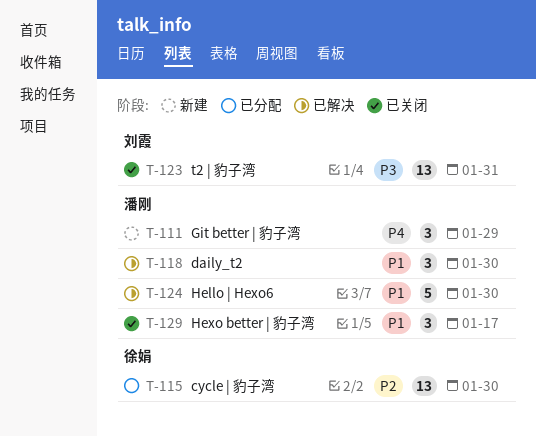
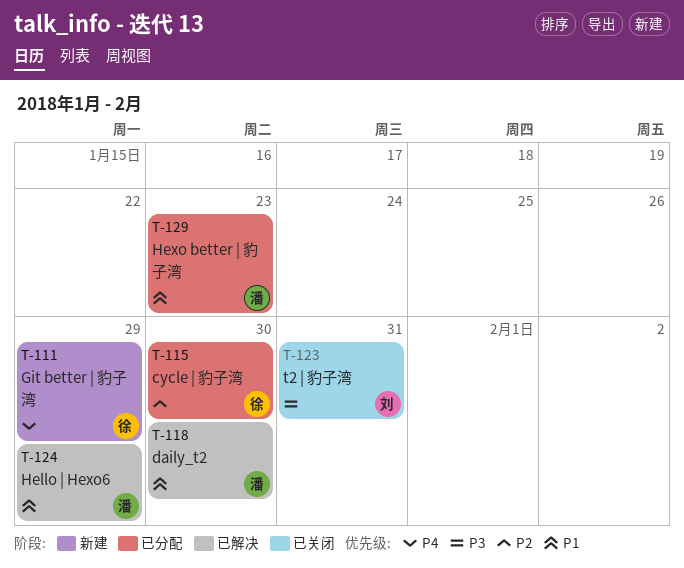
T-111, owner: 潘刚 -> 徐娟
T-124, due: Jan 30 -> Jan 29
T-129, status: 已关闭 -> 已分配
T-129, due: Jan 17 -> Jan 23

